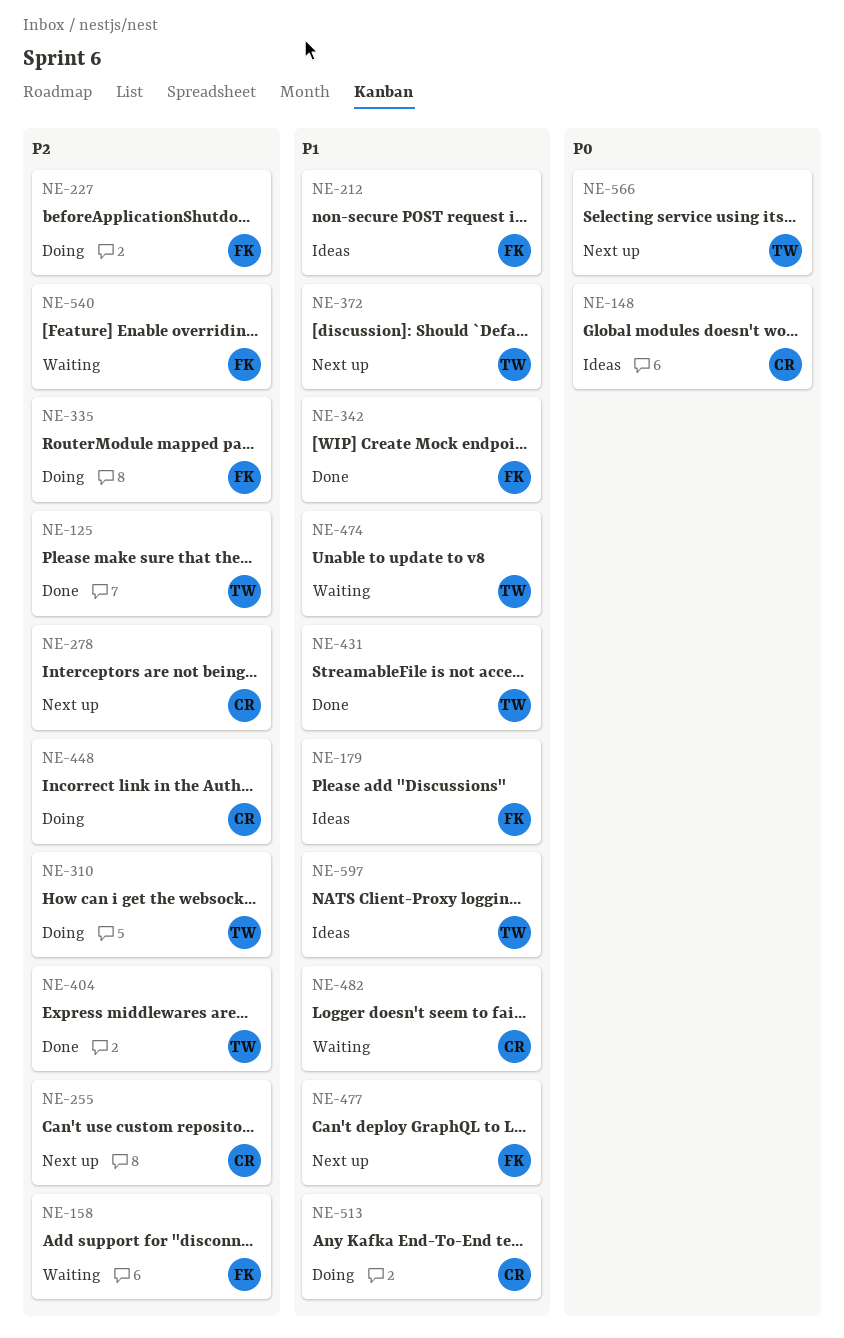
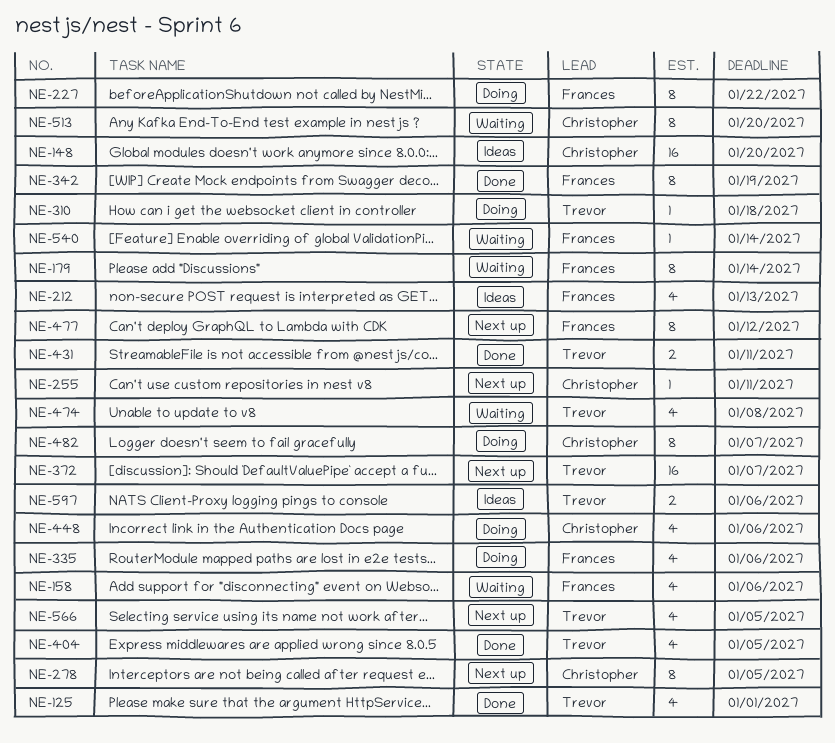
NE-179, status: Ideas -> Waiting
NE-482, status: Waiting -> Doing
NE-513, status: Doing -> Waiting

